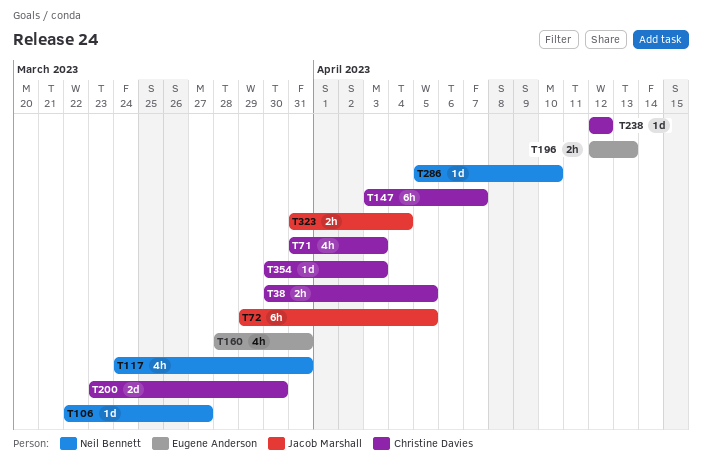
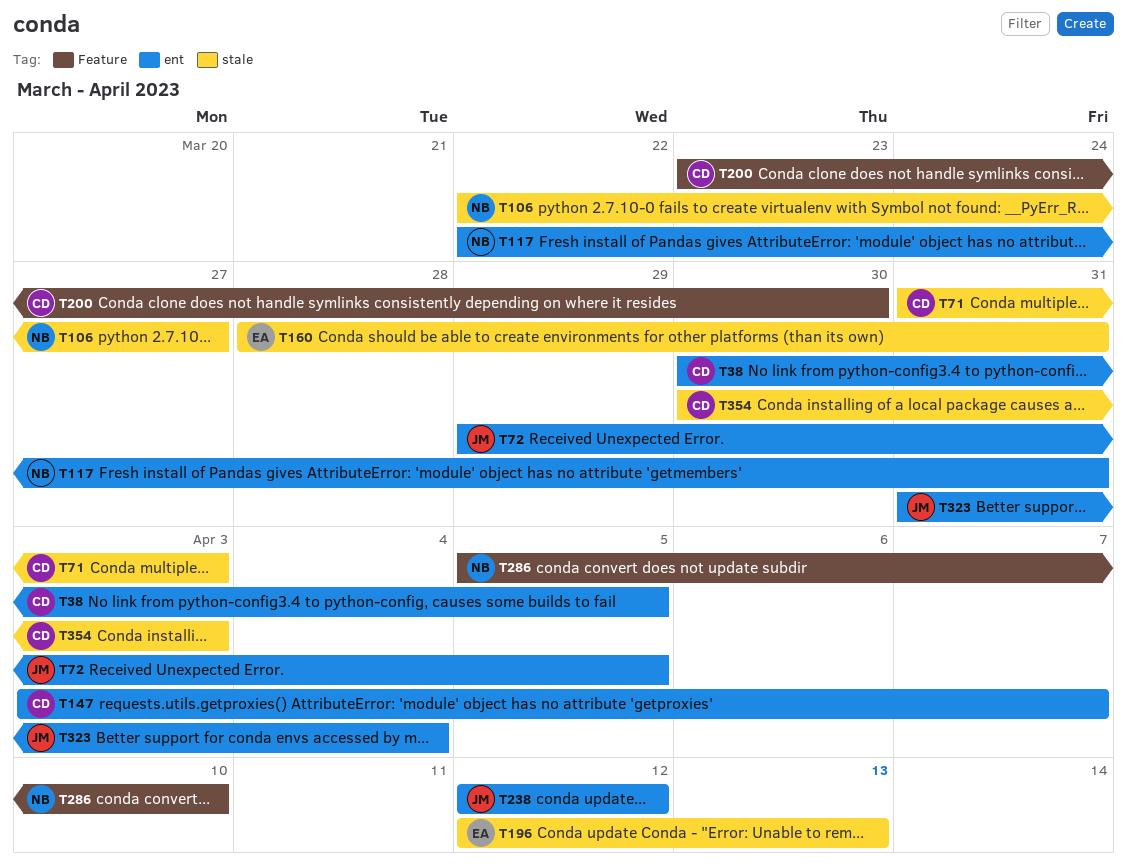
T117, start: Mar 24 -> Mar 22
T238, owner: Christine Davies -> Jacob Marshall

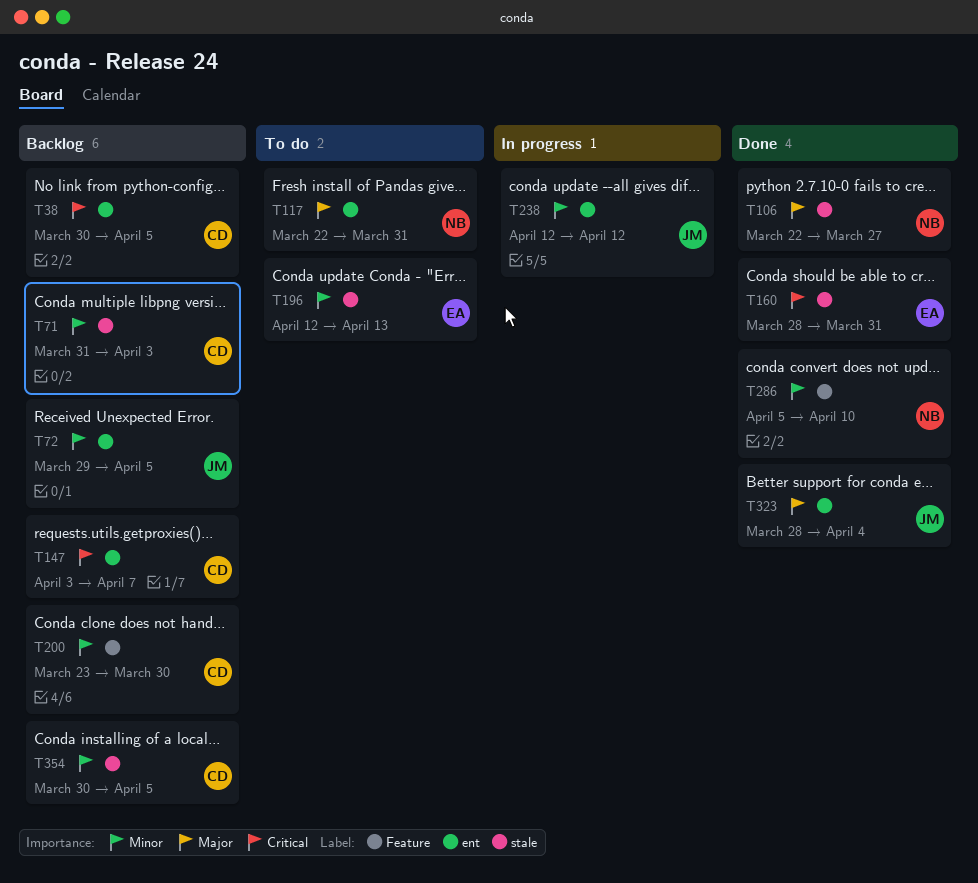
T323, start: Mar 31 -> Mar 28
T354, due: Apr 3 -> Apr 5

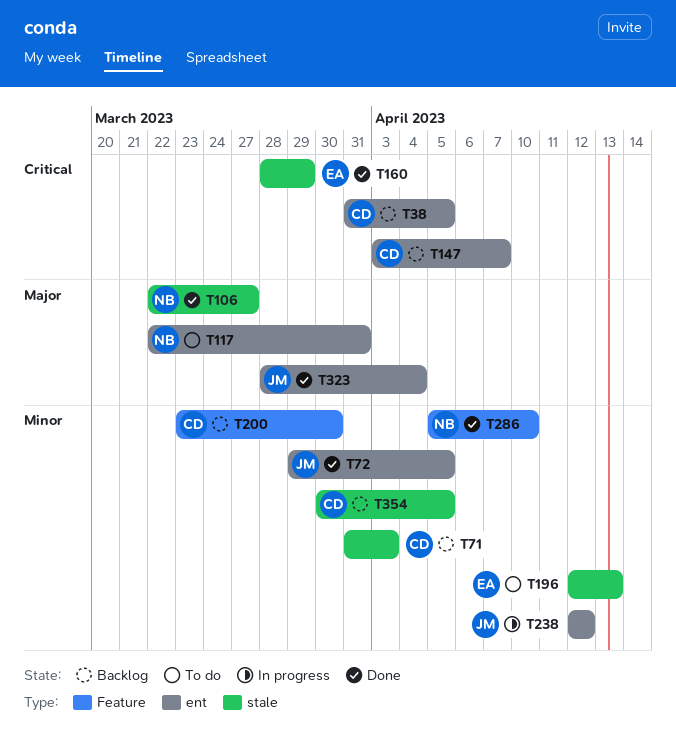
T38, start: Mar 30 -> Mar 31
T72, status: Backlog -> Done
T160, due: Mar 31 -> Mar 29

